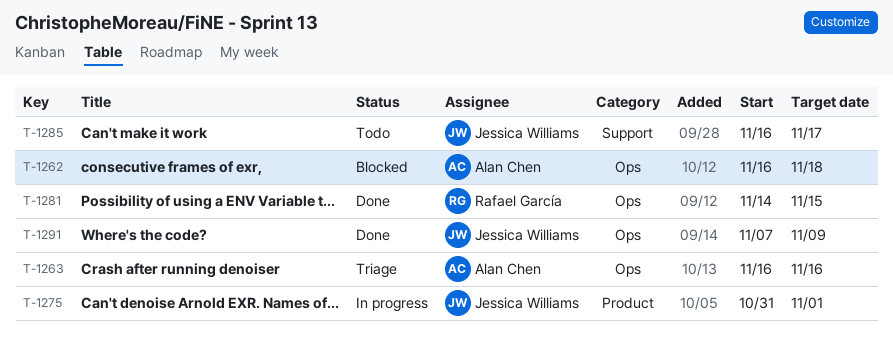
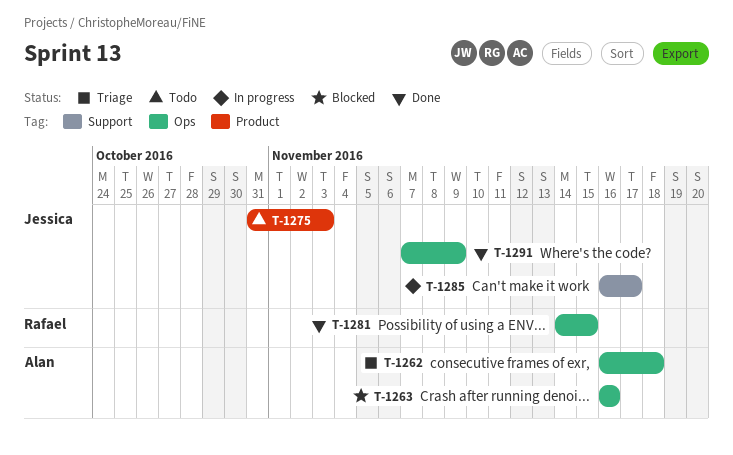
T-1262, status: Blocked -> Triage
T-1263, status: Triage -> Blocked
T-1275, status: In progress -> Todo
T-1275, due: Nov 1 -> Nov 3
T-1285, status: Todo -> In progress

